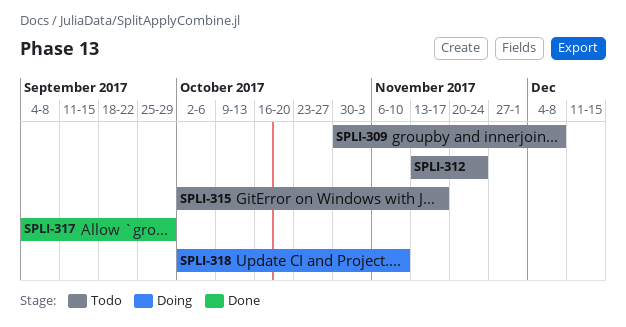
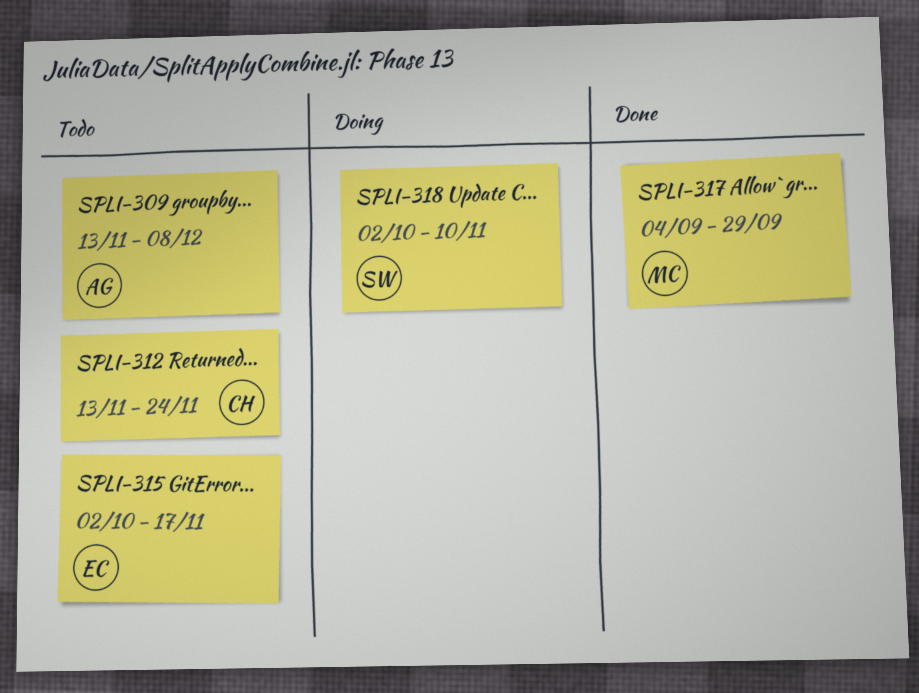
SPLI-309, start: Oct 30 -> Nov 13

